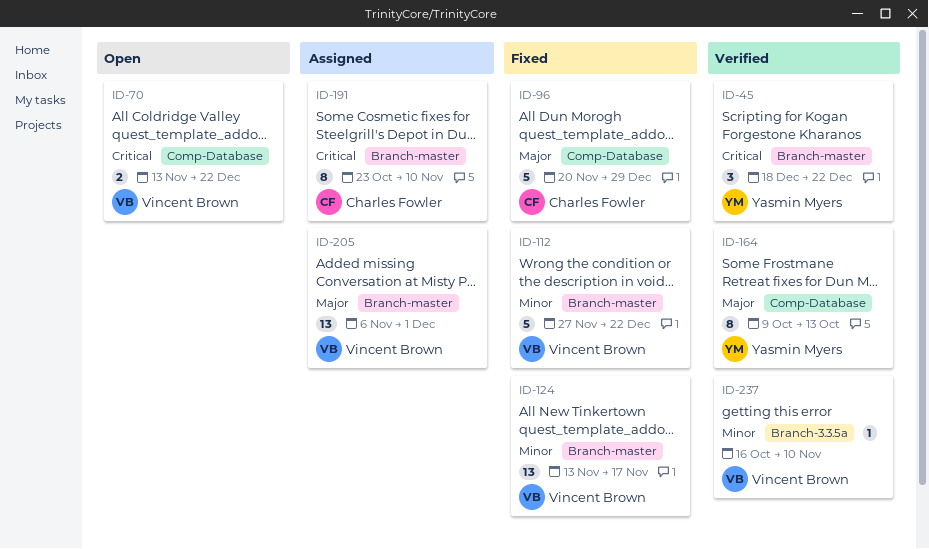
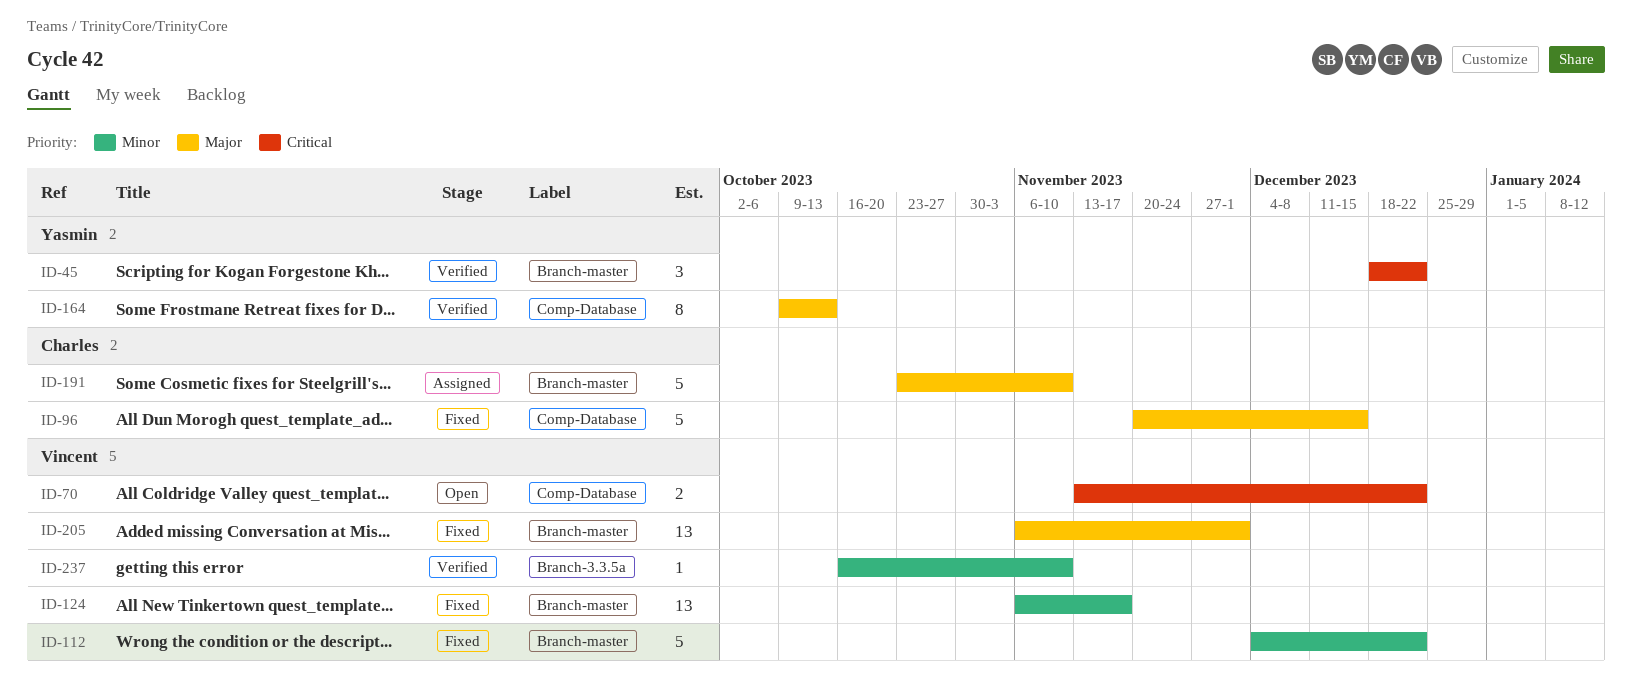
ID-96, due: Dec 29 -> Dec 15
ID-112, start: Nov 27 -> Dec 4
ID-124, start: Nov 13 -> Nov 6
ID-191, priority: Critical -> Major
ID-191, estimate: 8 -> 5
ID-205, status: Assigned -> Fixed

